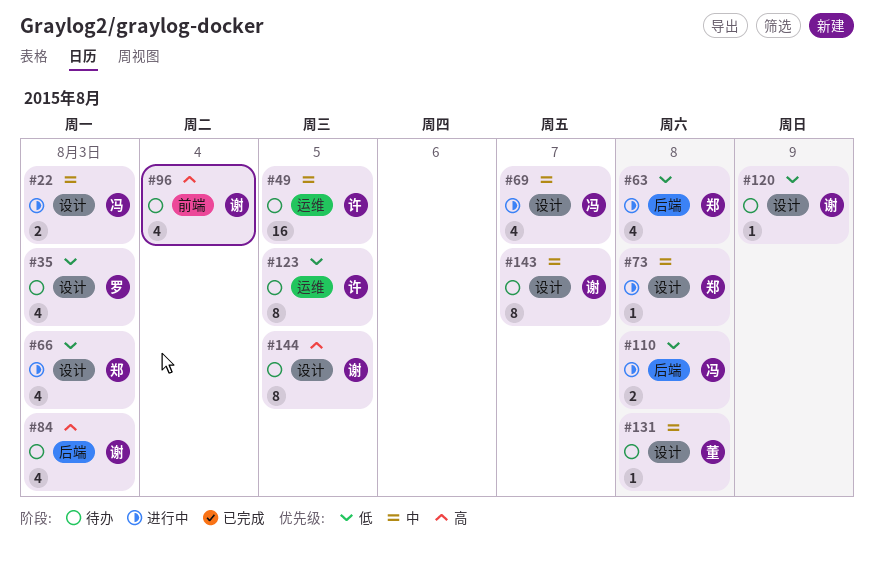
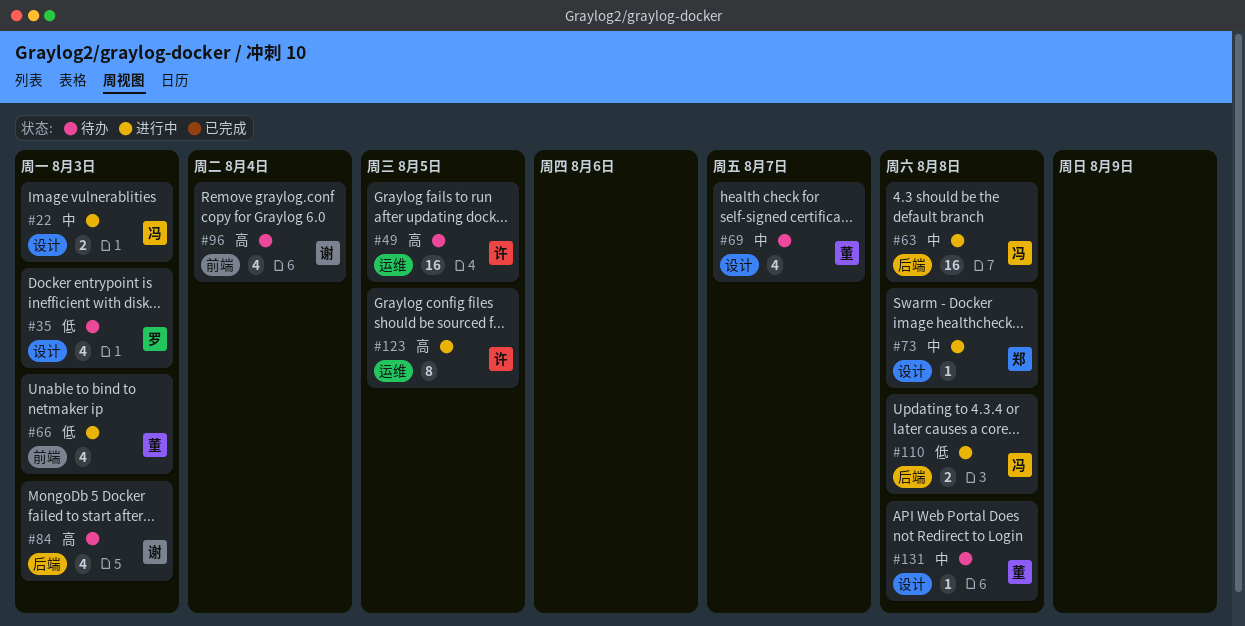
#49, priority: 中 -> 高
#63, owner: 郑 -> 冯
#63, priority: 低 -> 中
#63, estimate: 4 -> 16
#66, owner: 郑 -> 董
#66, label: 设计 -> 前端
#69, status: 进行中 -> 待办
#69, owner: 冯 -> 董
#120: present -> none
#123, status: 待办 -> 进行中
#123, priority: 低 -> 高
#143: present -> none
#144: present -> none

